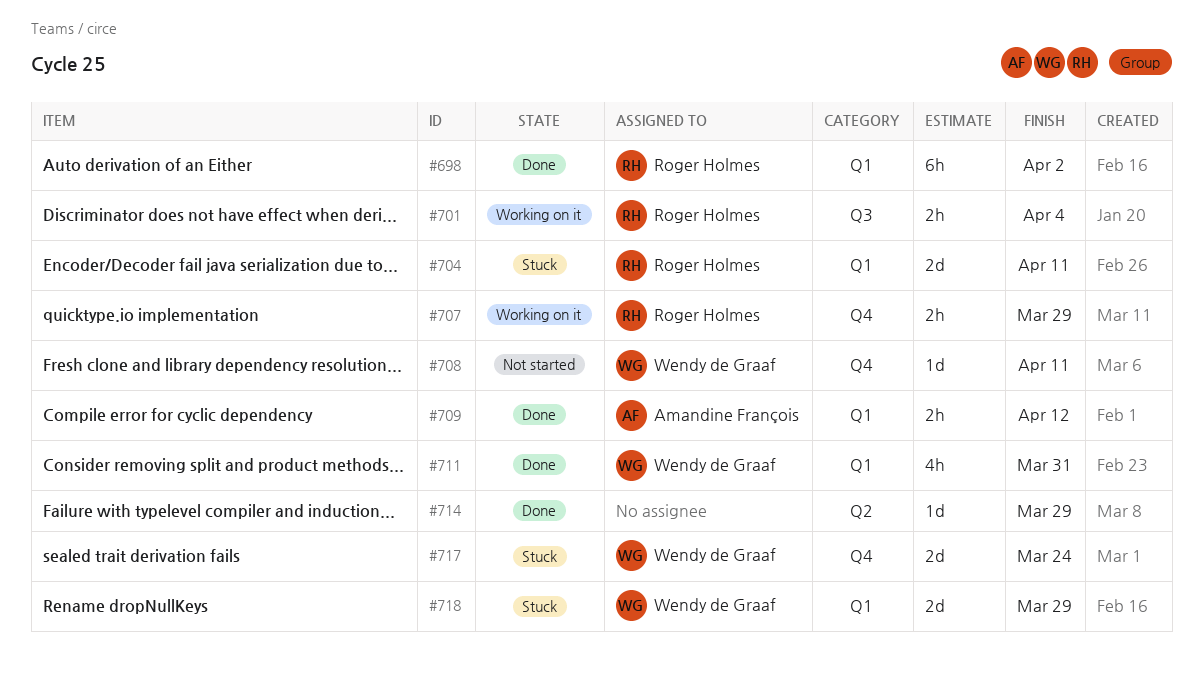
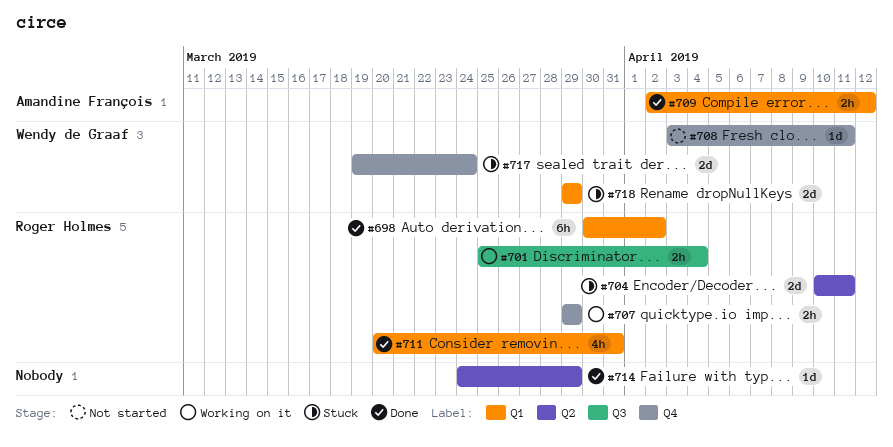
#704, label: Q1 -> Q2
#711, owner: Wendy de Graaf -> Roger Holmes

